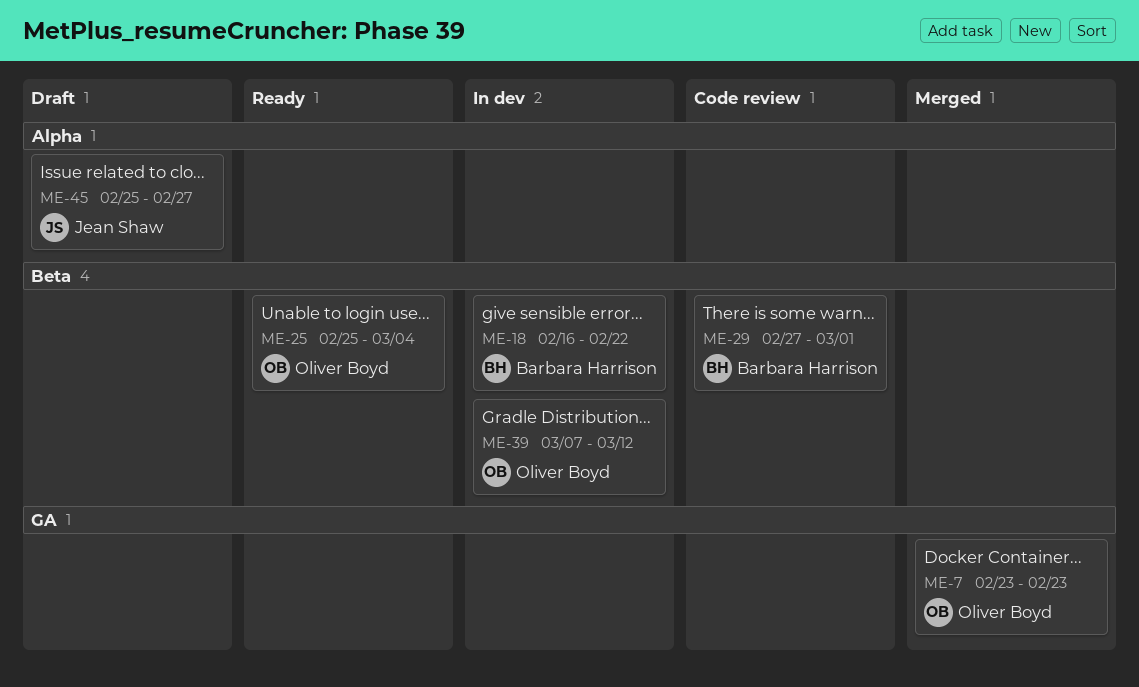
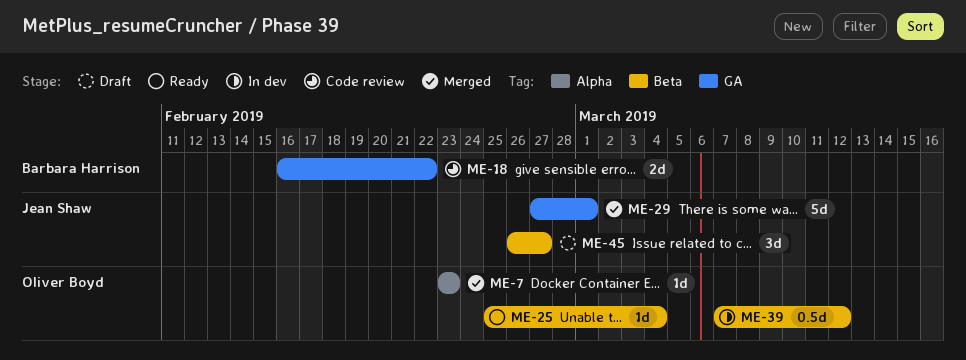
ME-7, label: GA -> Alpha
ME-18, status: In dev -> Code review
ME-18, label: Beta -> GA
ME-29, status: Code review -> Merged
ME-29, owner: Barbara Harrison -> Jean Shaw
ME-29, label: Beta -> GA
ME-45, label: Alpha -> Beta
ME-45, start: Feb 25 -> Feb 26

